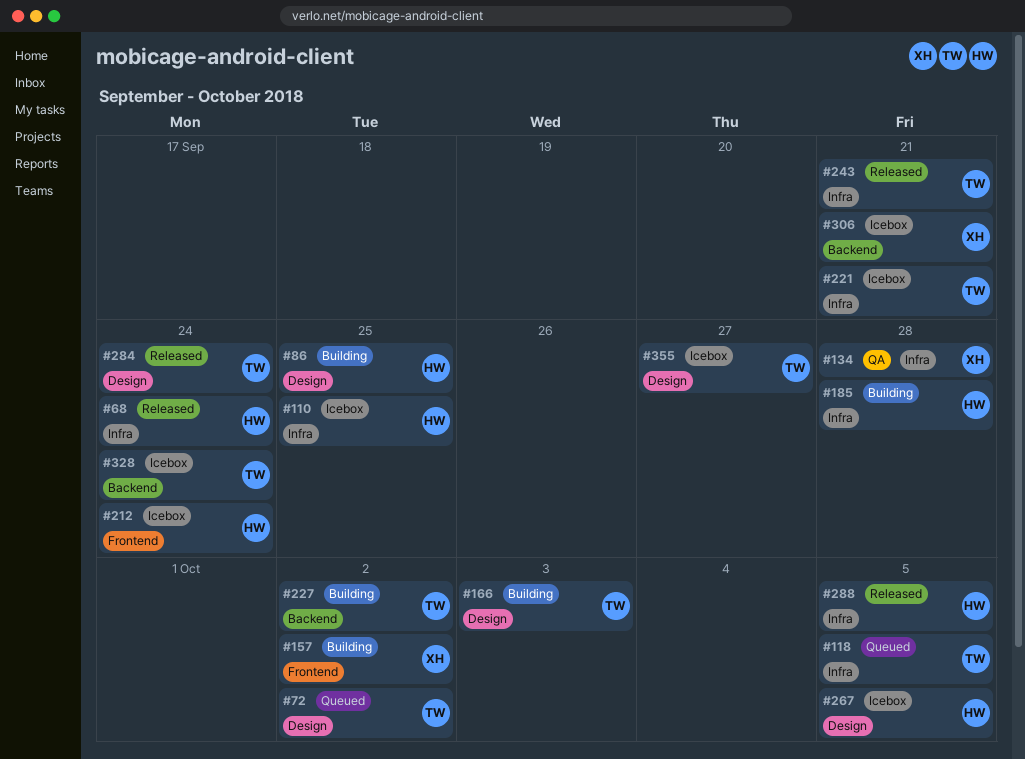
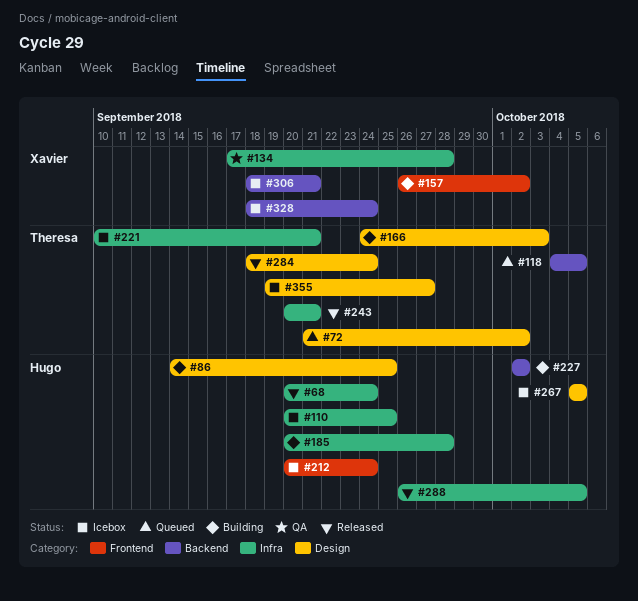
#118, label: Infra -> Backend
#227, owner: Theresa -> Hugo
#328, owner: Theresa -> Xavier

